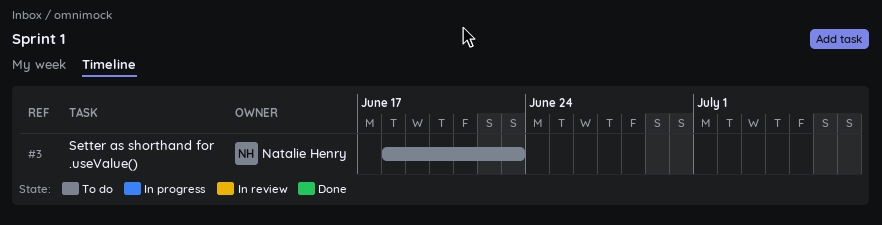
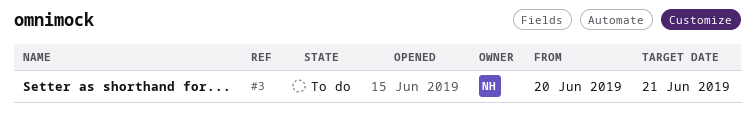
#3, start: Jun 18 -> Jun 20
#3, due: Jun 23 -> Jun 21

